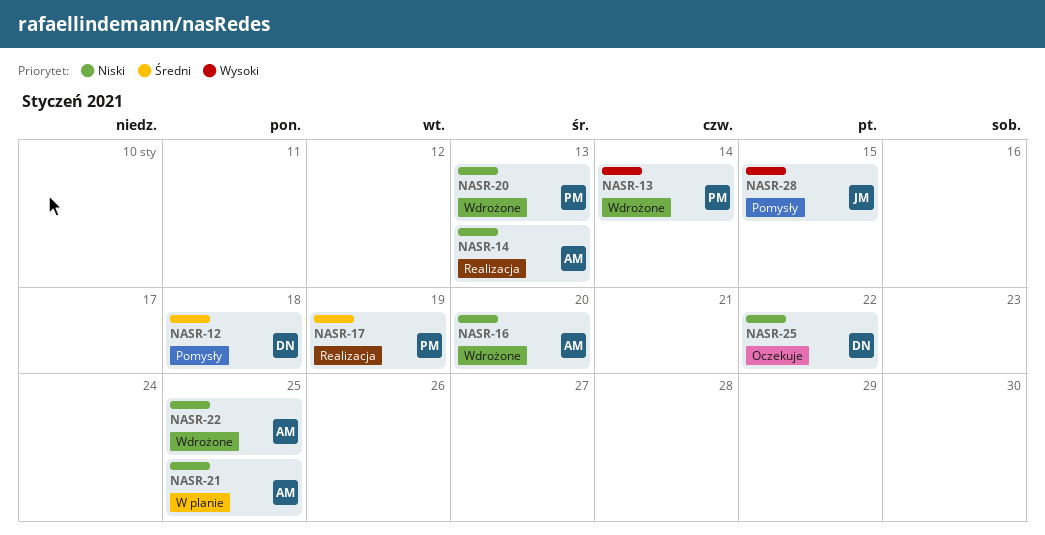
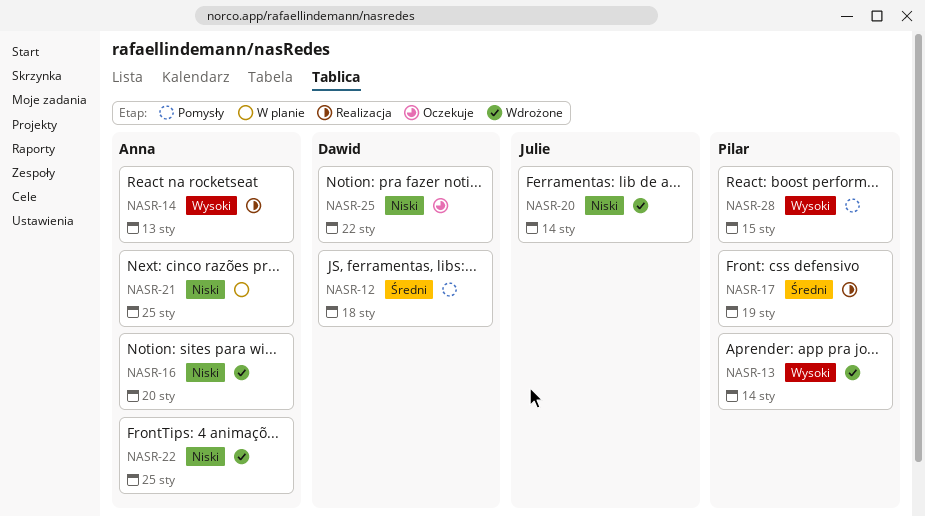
NASR-14, priority: Niski -> Wysoki
NASR-20, owner: Pilar -> Julie
NASR-20, due: Jan 13 -> Jan 14
NASR-28, owner: Julie -> Pilar

